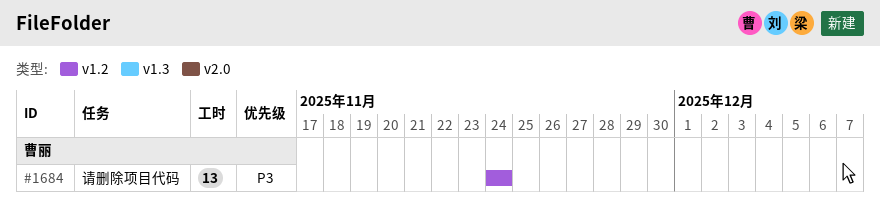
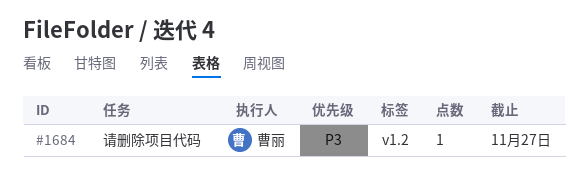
#1684, estimate: 13 -> 1
#1684, due: Nov 24 -> Nov 27

